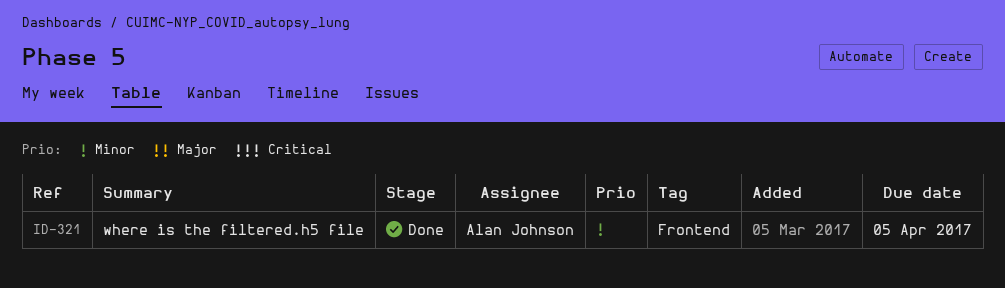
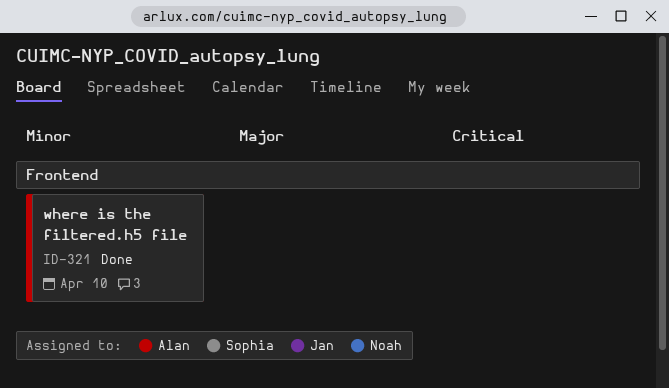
ID-321, due: Apr 5 -> Apr 10

